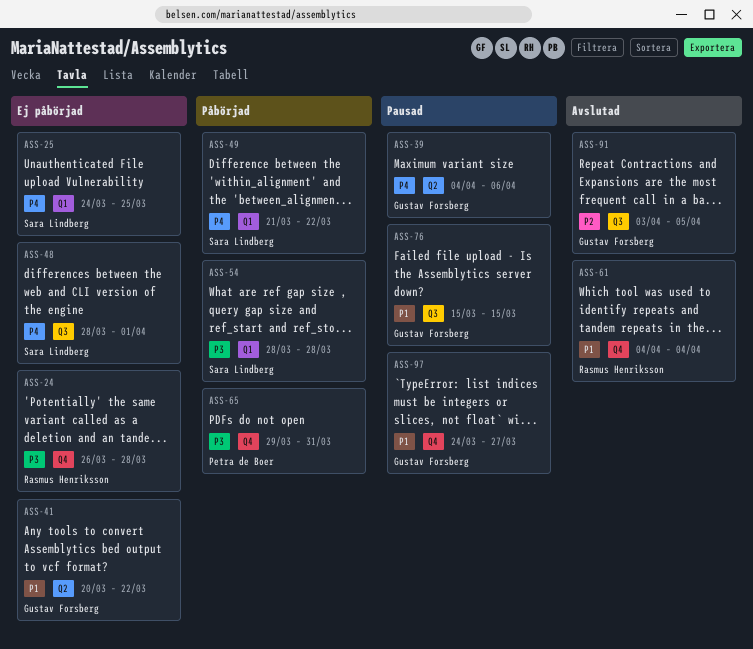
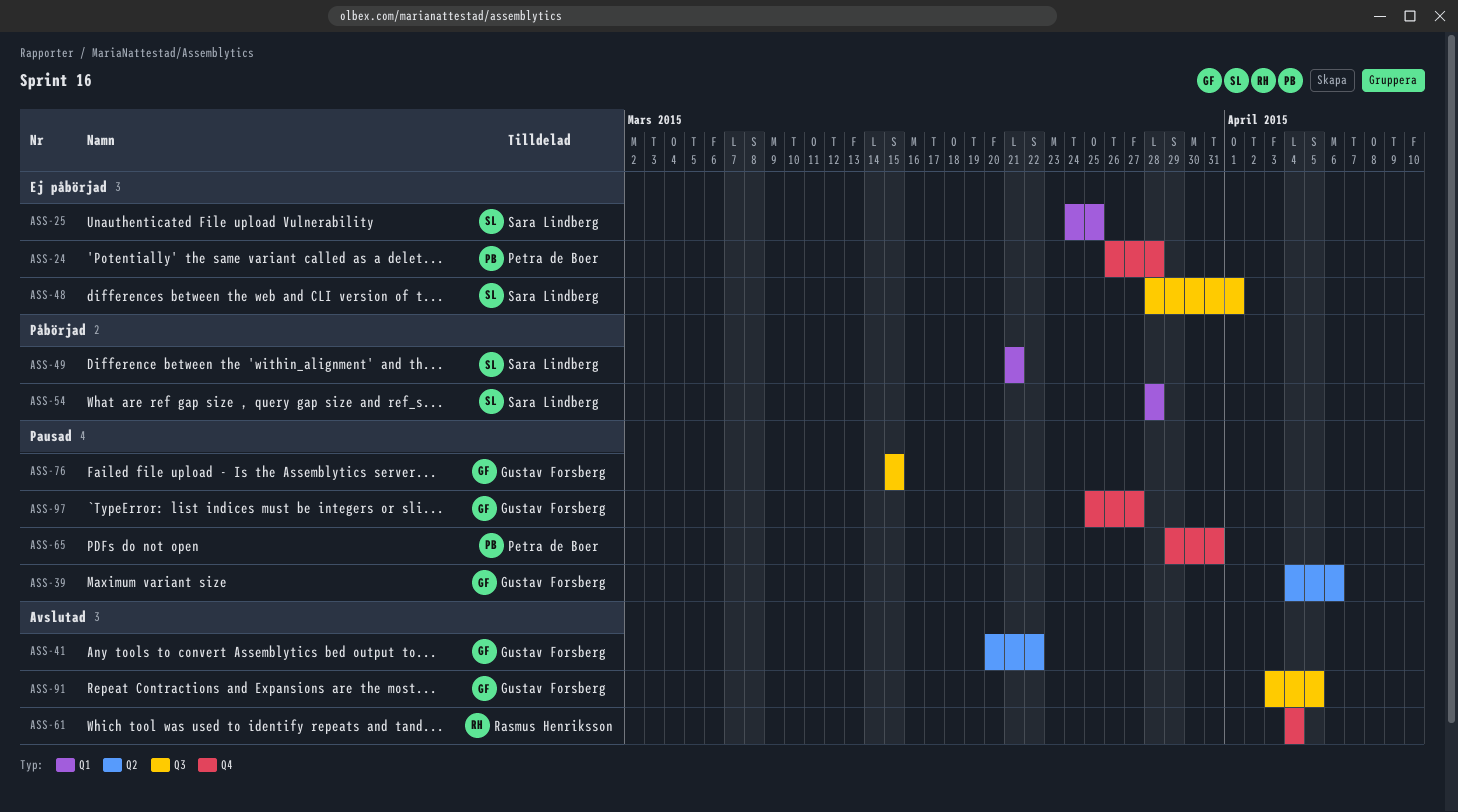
ASS-24, owner: Rasmus Henriksson -> Petra de Boer
ASS-41, status: Ej påbörjad -> Avslutad
ASS-49, due: Mar 22 -> Mar 21
ASS-65, status: Påbörjad -> Pausad
ASS-97, start: Mar 24 -> Mar 25

